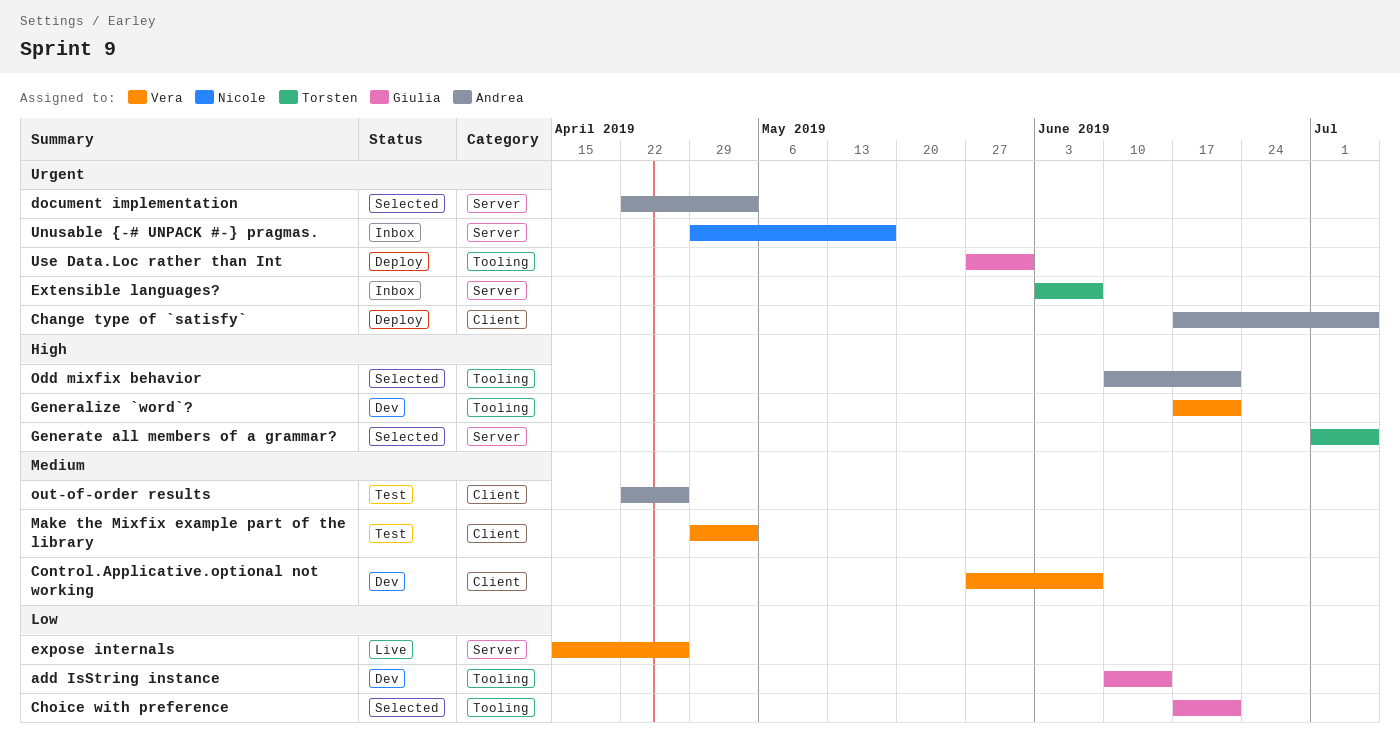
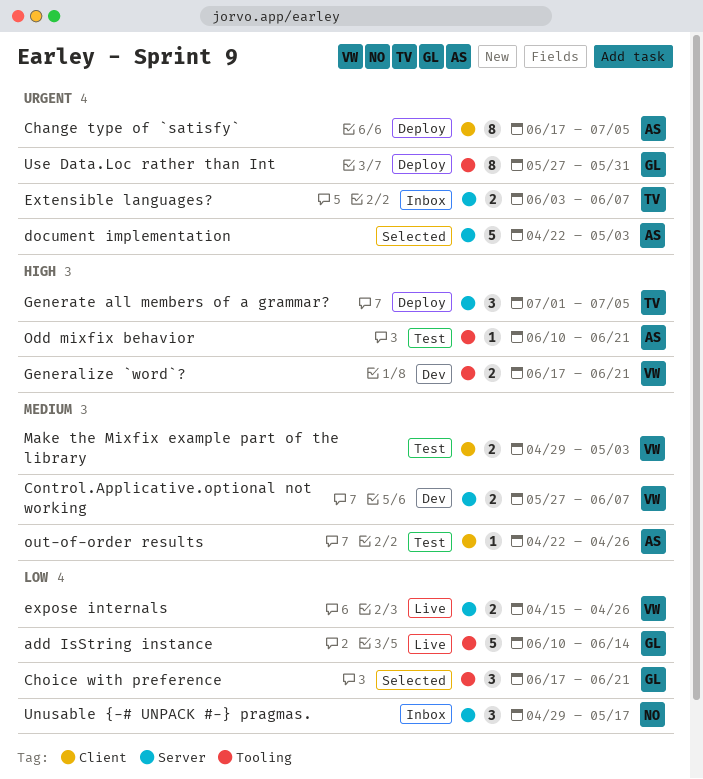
add IsString instance, status: Dev -> Live
Control.Applicative.optional not working, label: Client -> Server
Generate all members of a grammar?, status: Selected -> Deploy
Odd mixfix behavior, status: Selected -> Test
Unusable {-# UNPACK #-} pragmas., priority: Urgent -> Low

